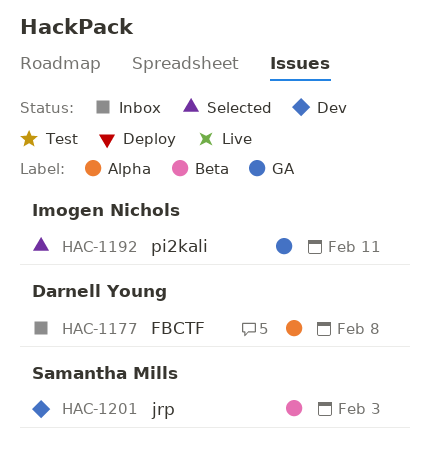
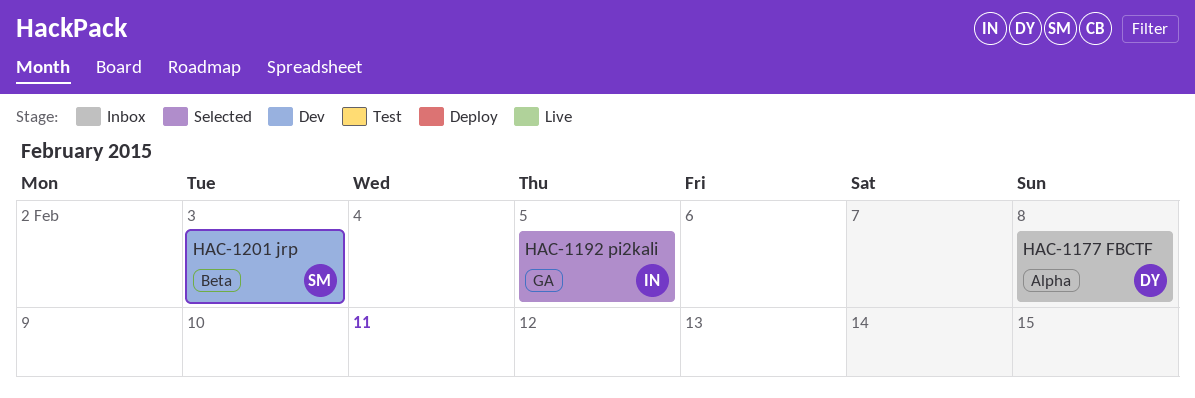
HAC-1192, due: Feb 11 -> Feb 5

